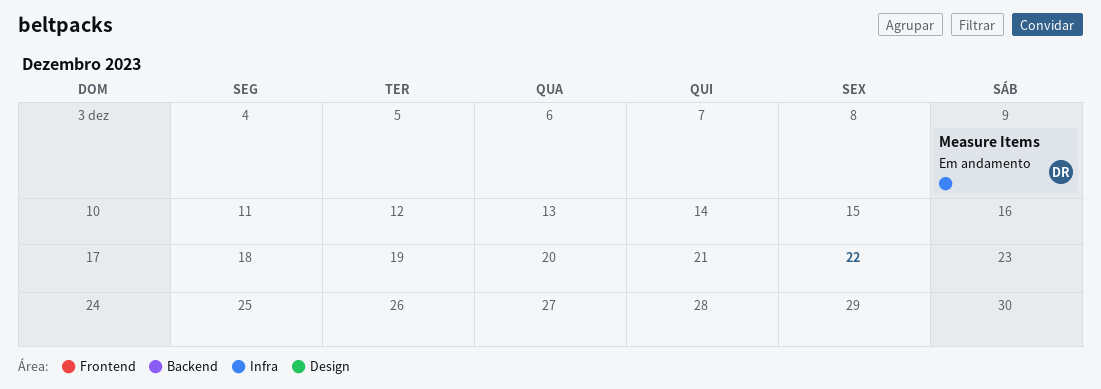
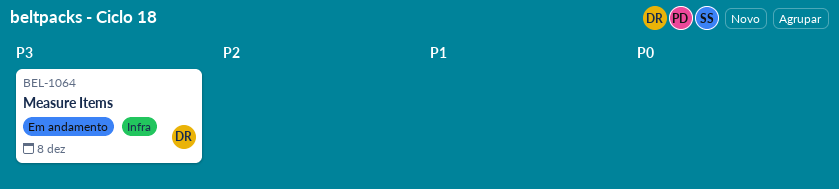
Measure Items, due: Dec 9 -> Dec 8

